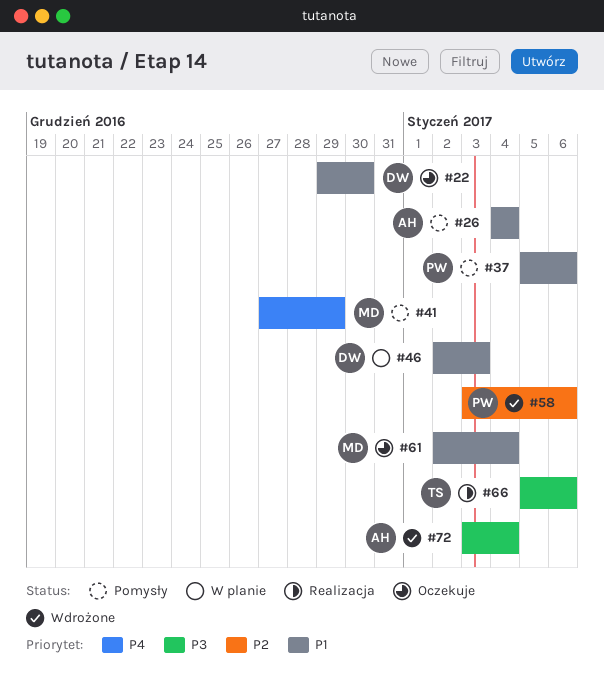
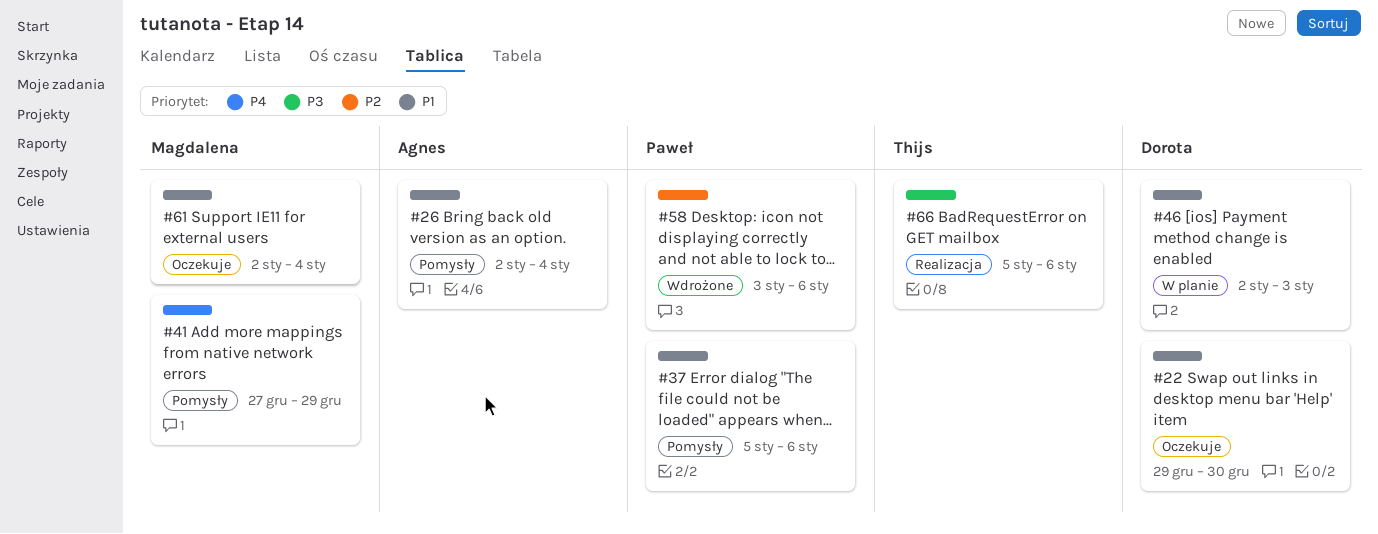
#26, start: Jan 4 -> Jan 2
#72: present -> none

